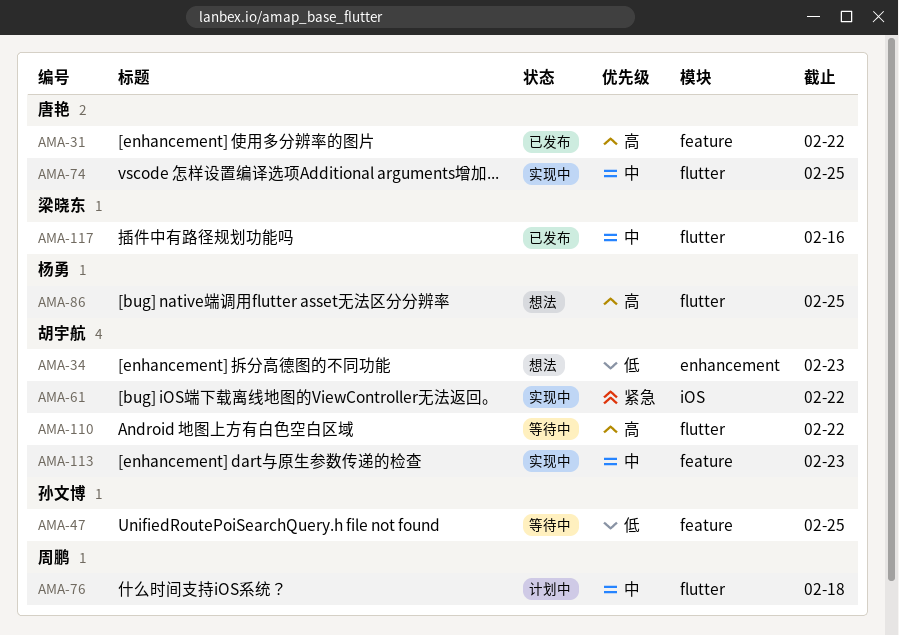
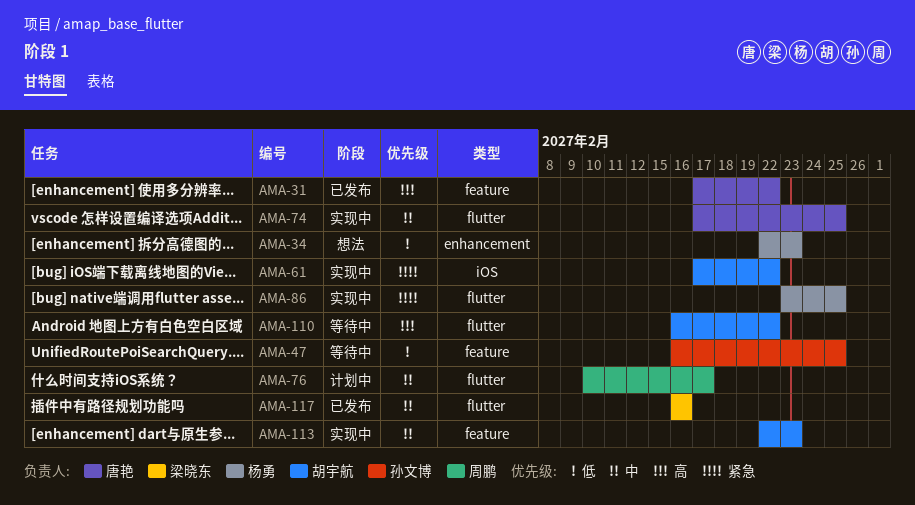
AMA-34, owner: 胡宇航 -> 杨勇
AMA-76, due: Feb 18 -> Feb 17
AMA-86, status: 想法 -> 实现中
AMA-86, priority: 高 -> 紧急

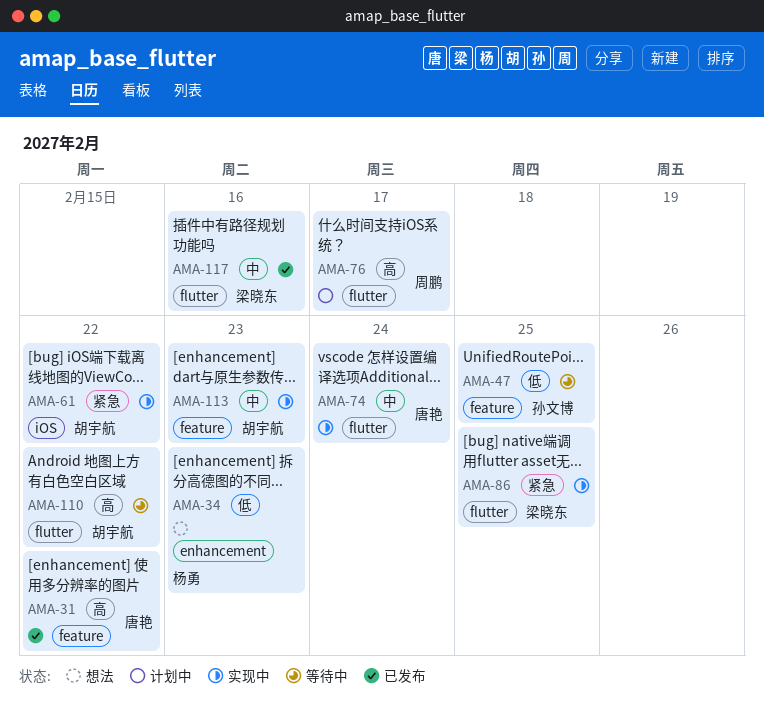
AMA-74, due: Feb 25 -> Feb 24
AMA-76, priority: 中 -> 高
AMA-86, owner: 杨勇 -> 梁晓东

